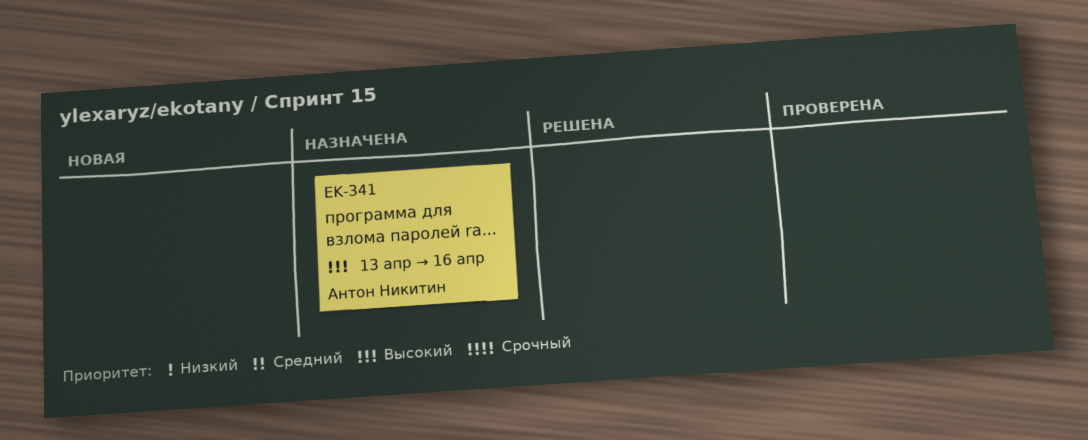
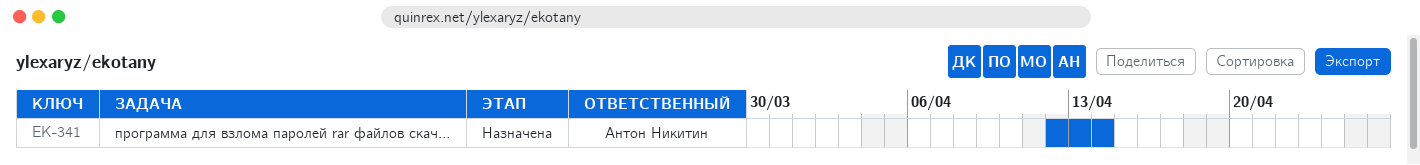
EK-341, start: Apr 13 -> Apr 12
EK-341, due: Apr 16 -> Apr 14

